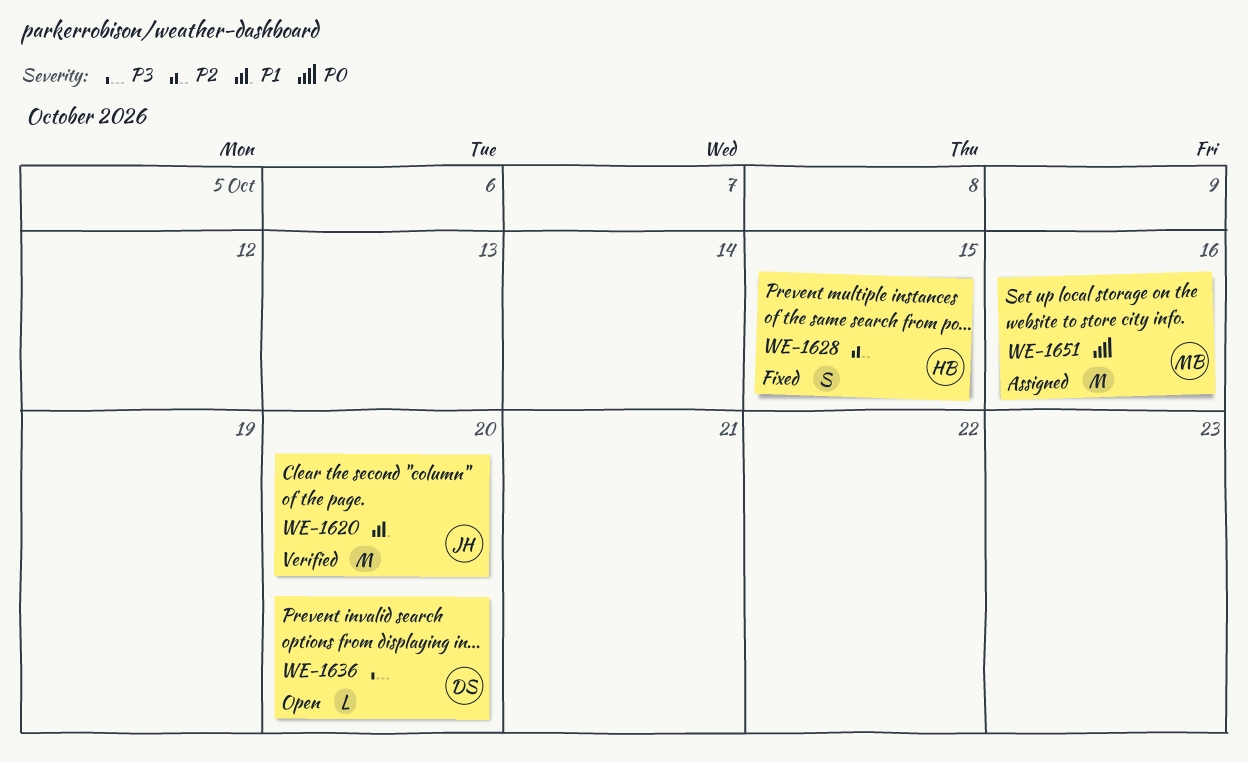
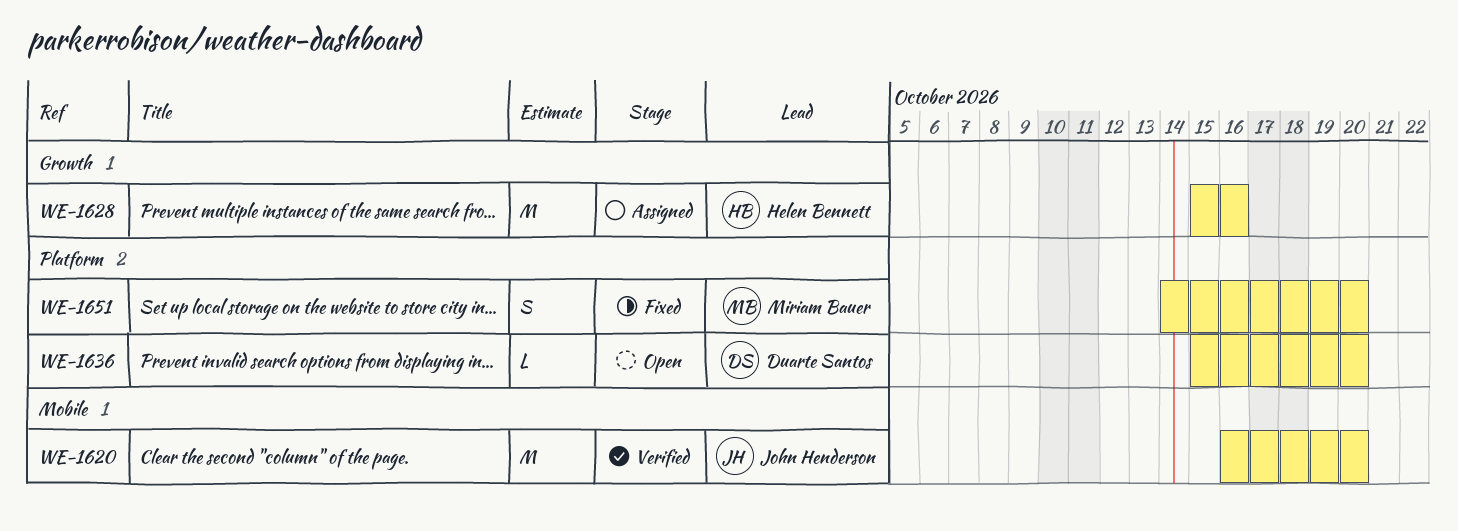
WE-1628, status: Fixed -> Assigned
WE-1628, estimate: S -> M
WE-1628, due: Oct 15 -> Oct 16
WE-1651, status: Assigned -> Fixed
WE-1651, estimate: M -> S
WE-1651, due: Oct 16 -> Oct 20

